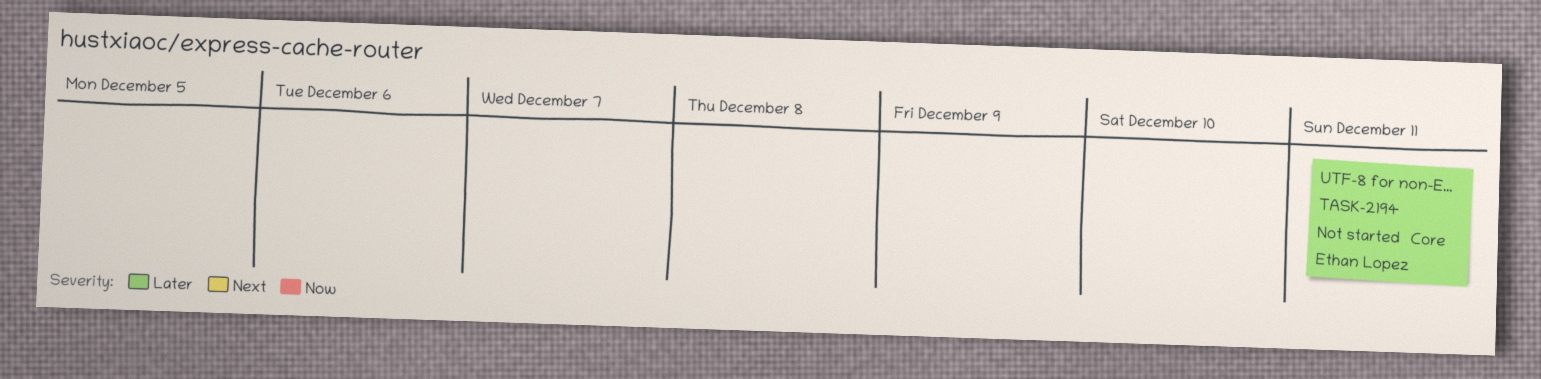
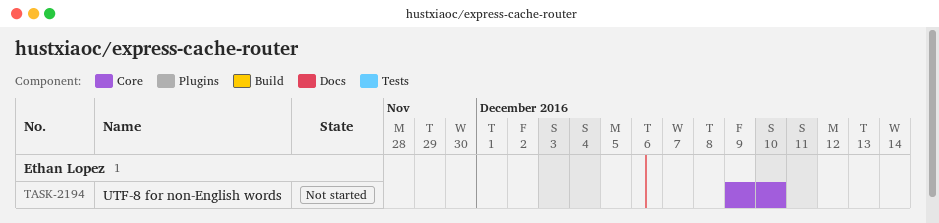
TASK-2194, due: Dec 11 -> Dec 10

